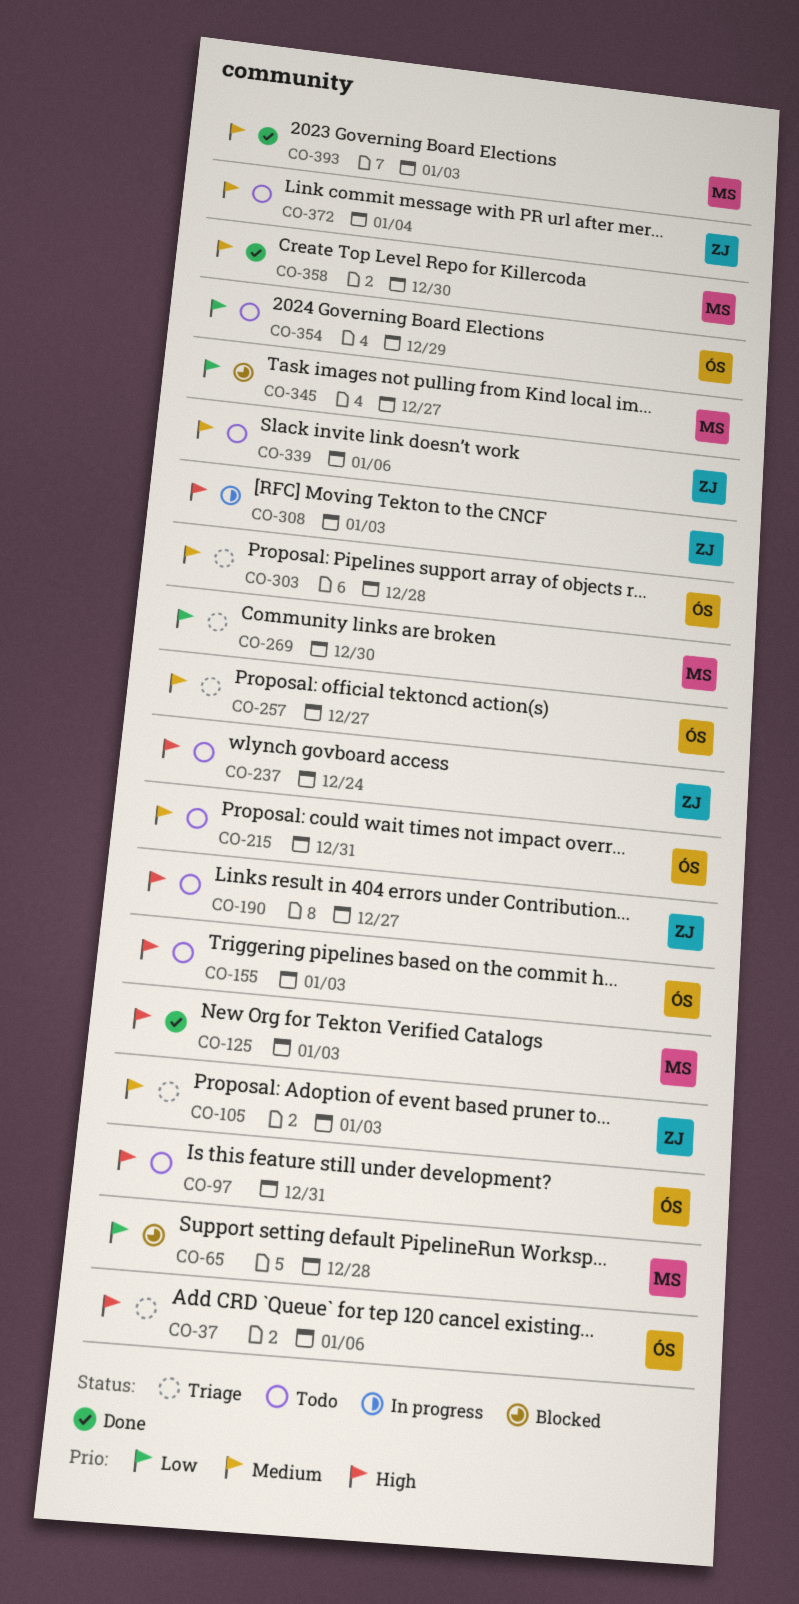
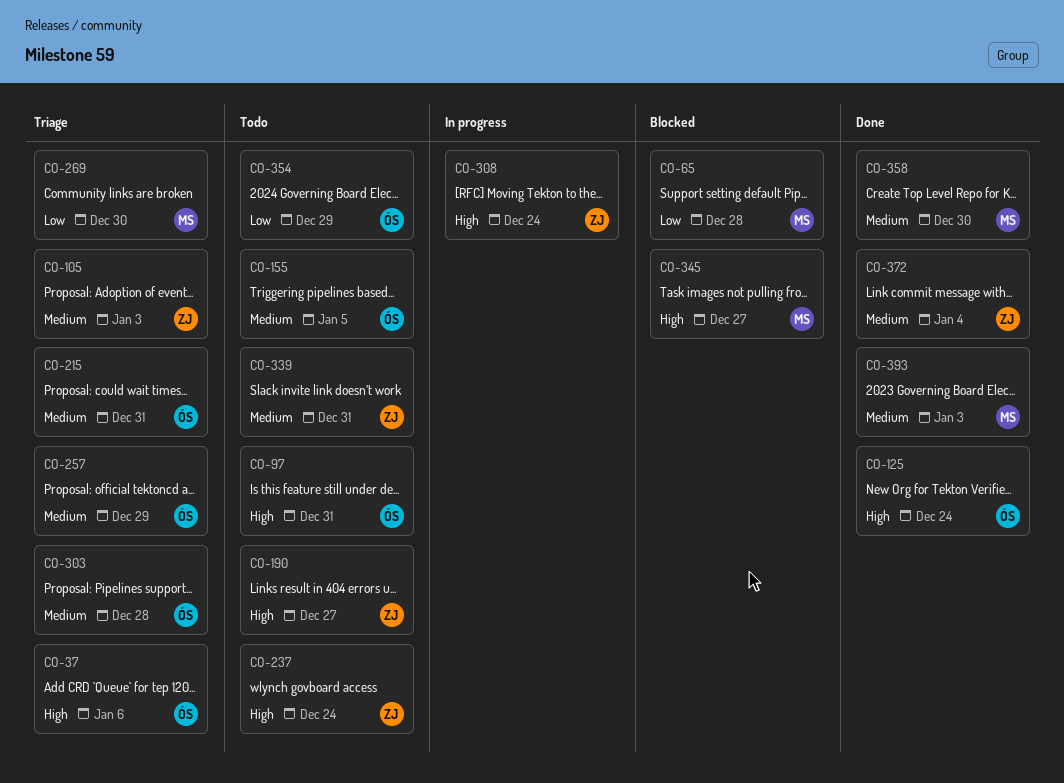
CO-125, owner: MS -> ÓS
CO-125, due: Jan 3 -> Dec 24
CO-155, priority: High -> Medium
CO-155, due: Jan 3 -> Jan 5
CO-215, status: Todo -> Triage
CO-257, due: Dec 27 -> Dec 29
CO-308, due: Jan 3 -> Dec 24
CO-339, due: Jan 6 -> Dec 31
CO-345, priority: Low -> High
CO-372, status: Todo -> Done

